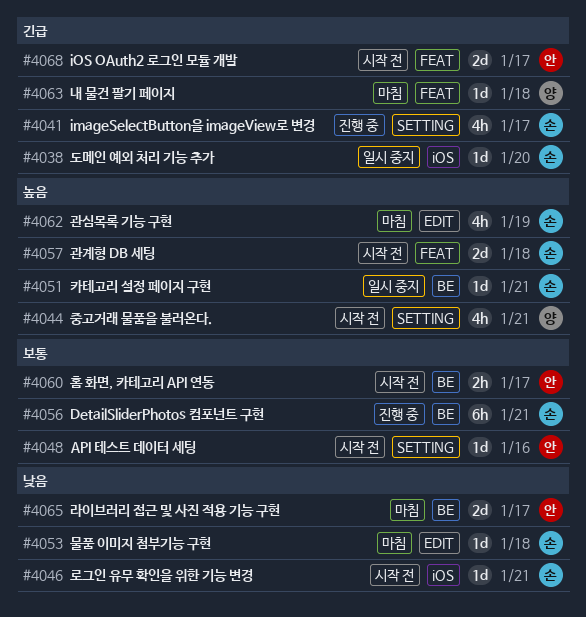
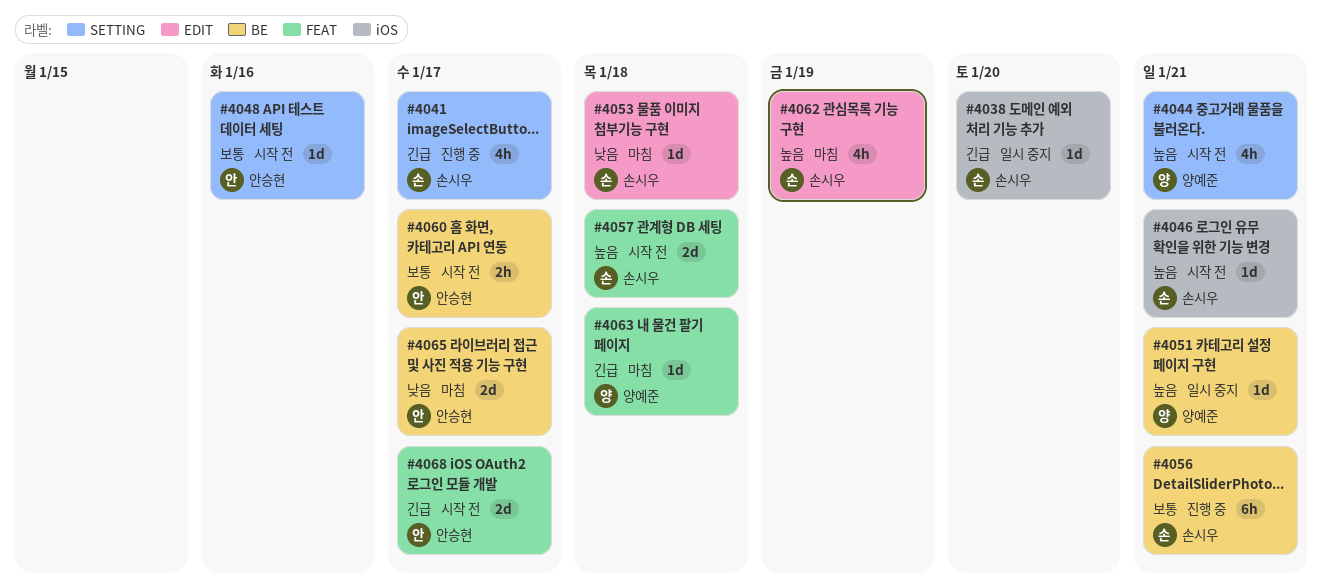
#4046, priority: 낮음 -> 높음
#4051, owner: 손시우 -> 양예준

